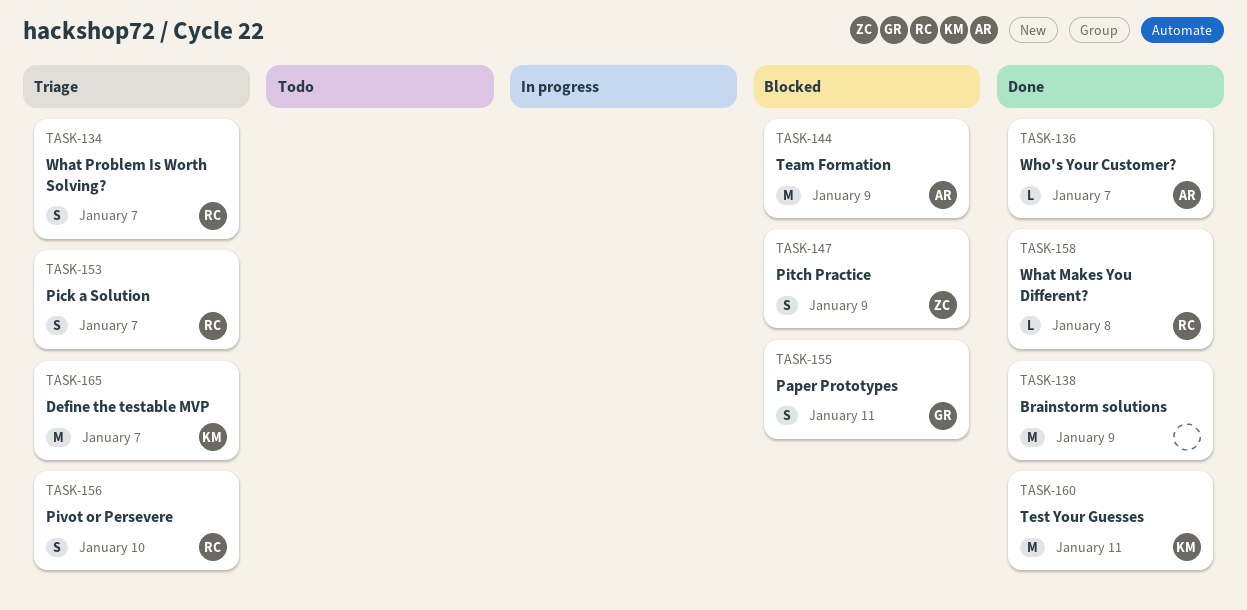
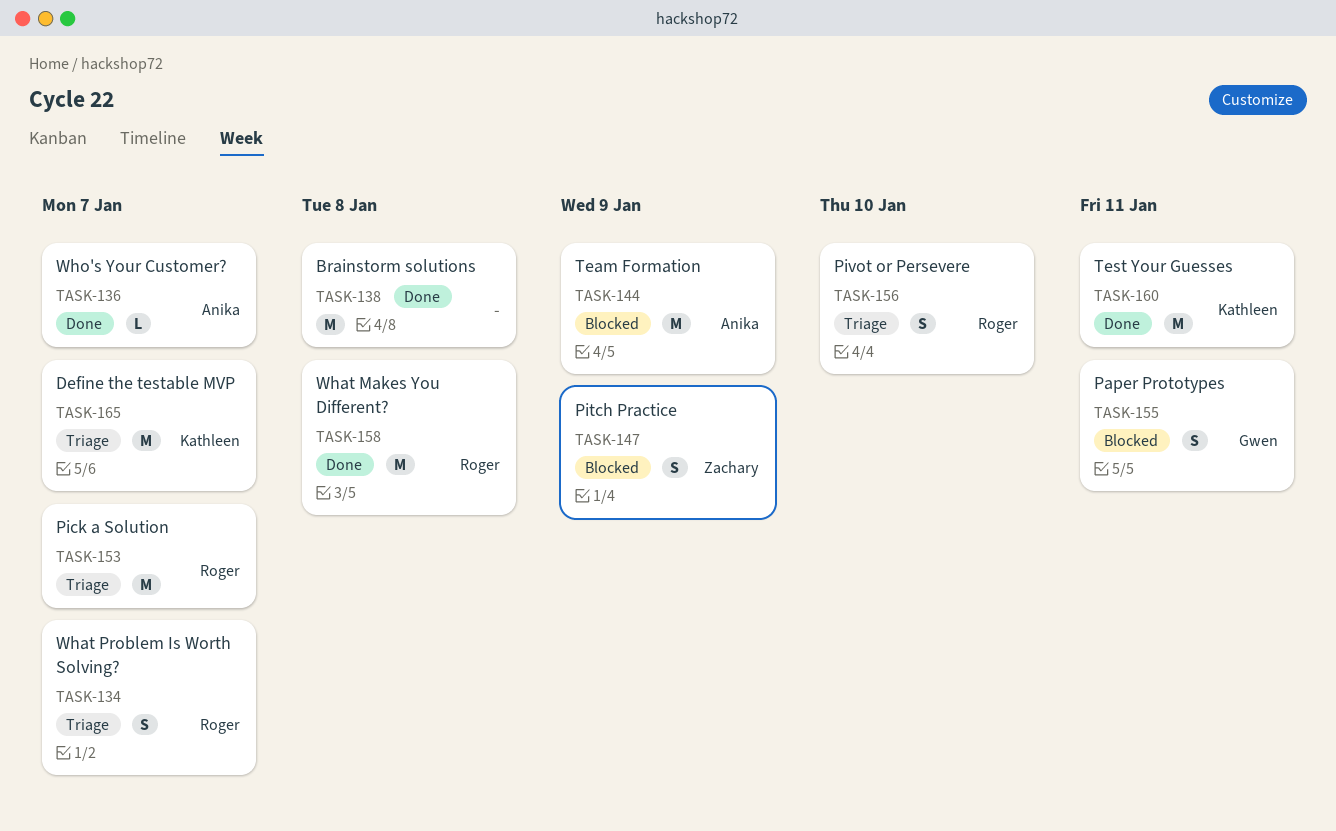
TASK-138, due: Jan 9 -> Jan 8
TASK-153, estimate: S -> M
TASK-158, estimate: L -> M

